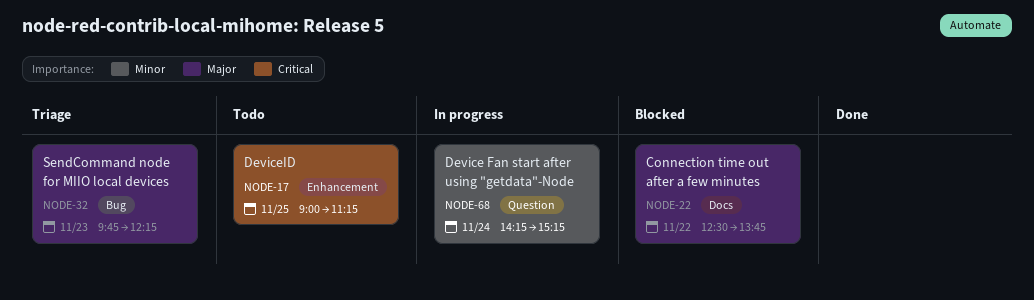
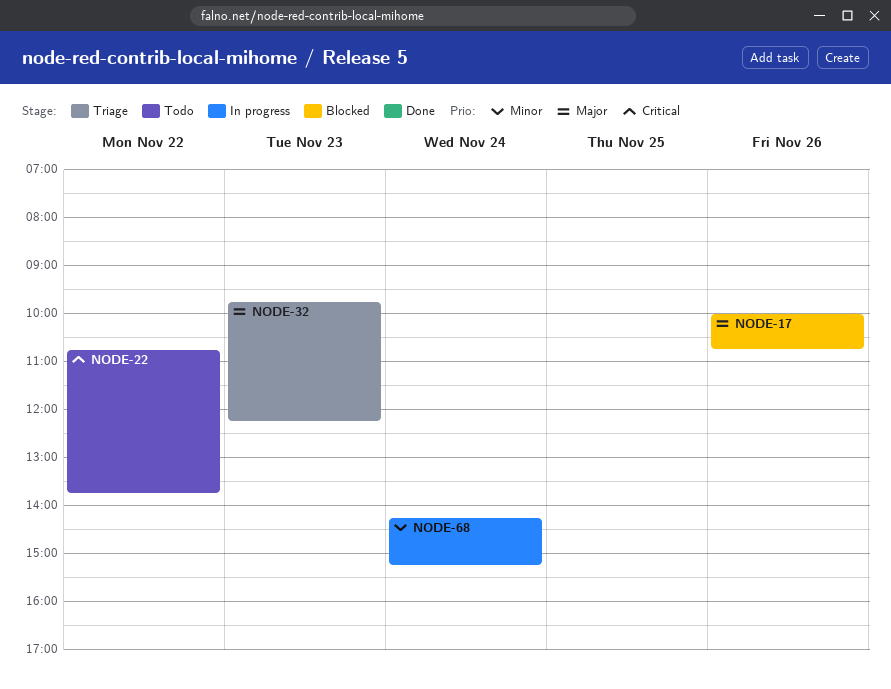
NODE-17, status: Todo -> Blocked
NODE-17, priority: Critical -> Major
NODE-17, day: Nov 25 -> Nov 26
NODE-17, begins: 09:00 -> 10:00
NODE-17, ends: 11:15 -> 10:45
NODE-22, status: Blocked -> Todo
NODE-22, priority: Major -> Critical
NODE-22, begins: 12:30 -> 10:45

